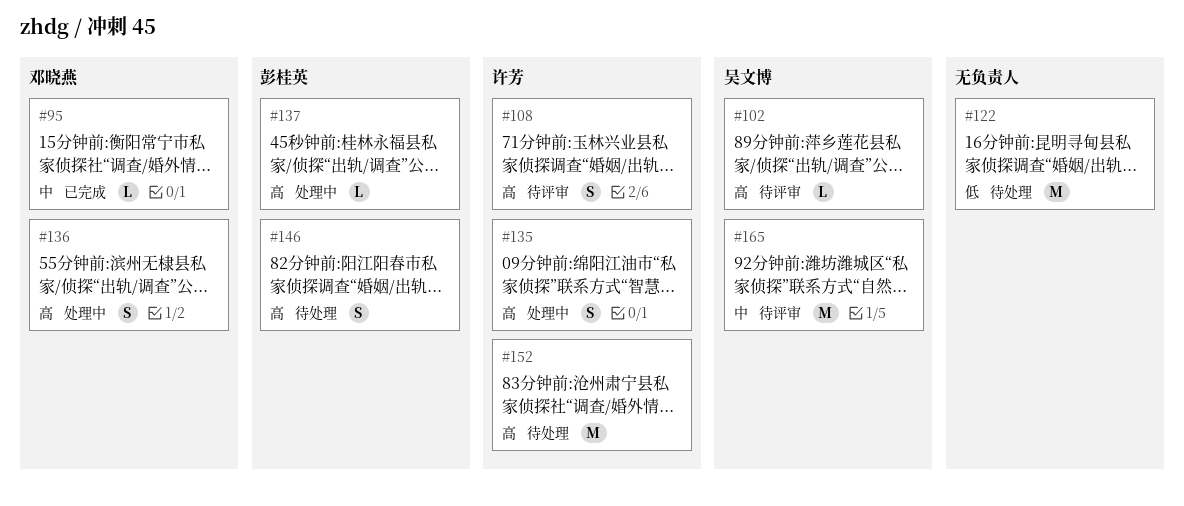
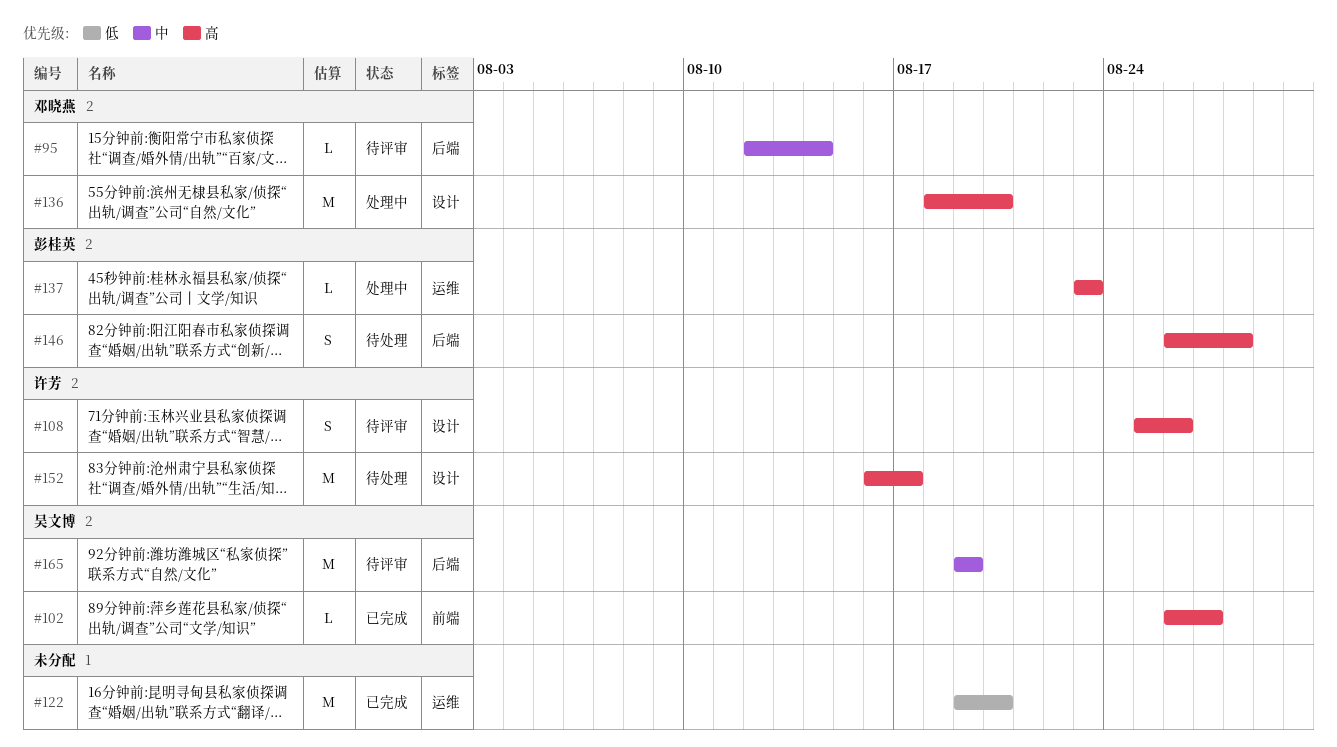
#95, status: 已完成 -> 待评审
#102, status: 待评审 -> 已完成
#122, status: 待处理 -> 已完成
#135: present -> none
#136, estimate: S -> M

